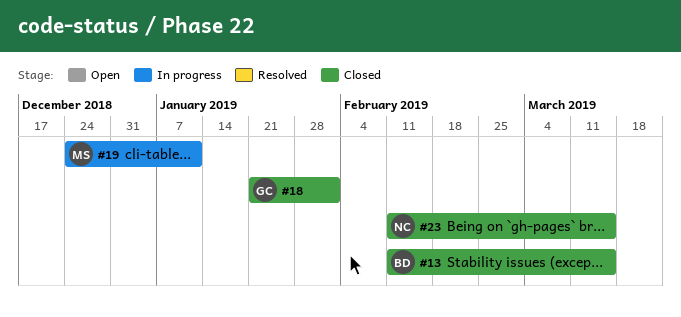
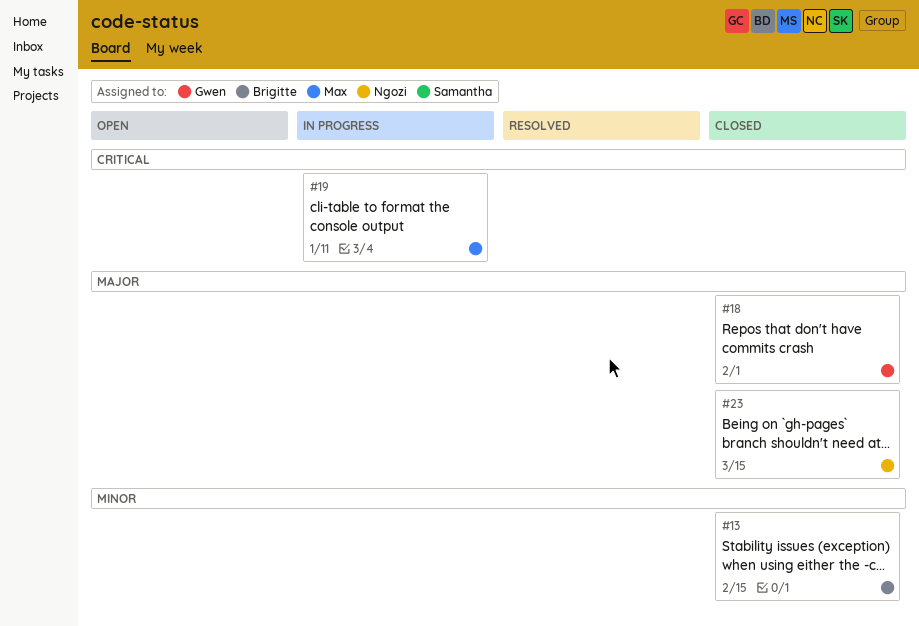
#13, due: Mar 15 -> Feb 15

